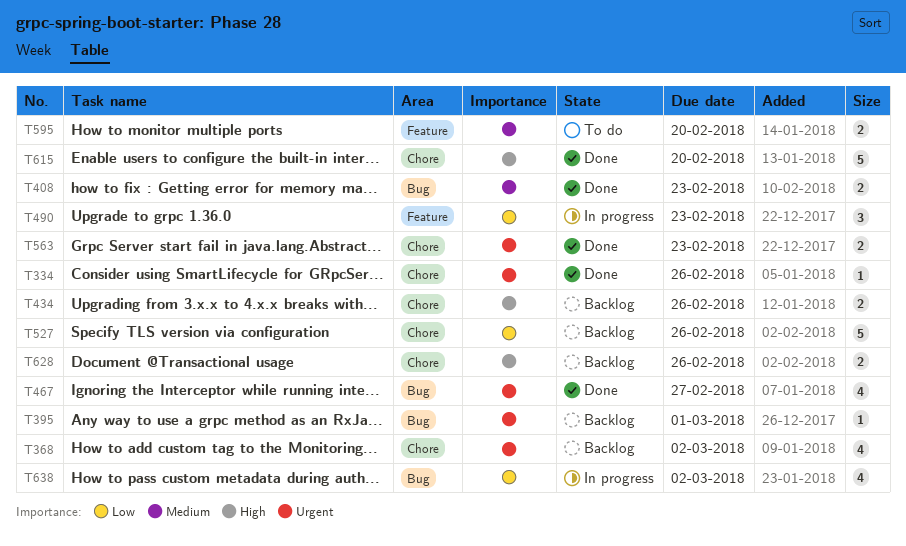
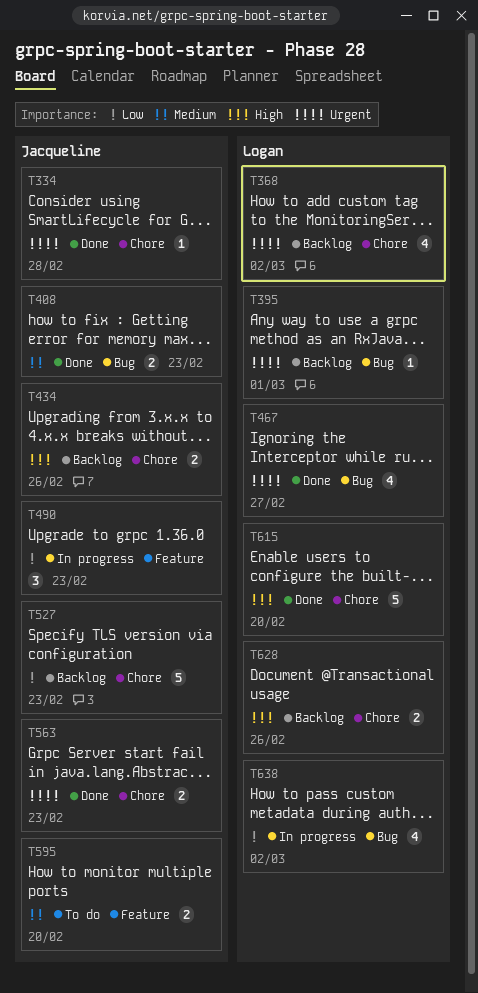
T334, due: Feb 26 -> Feb 28
T527, due: Feb 26 -> Feb 23

